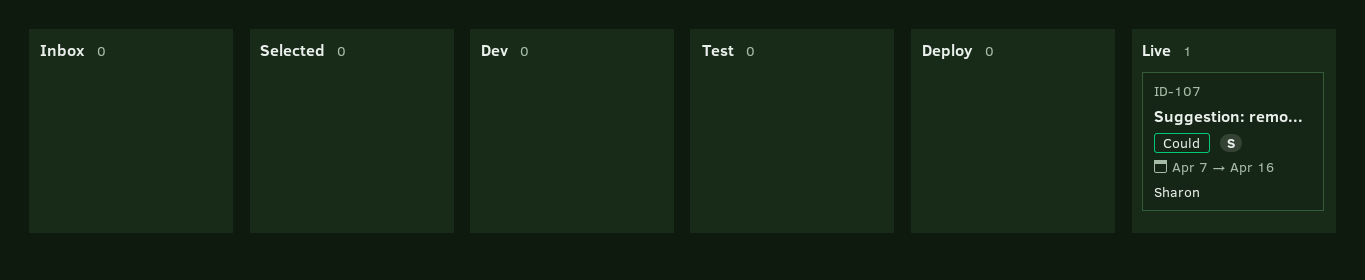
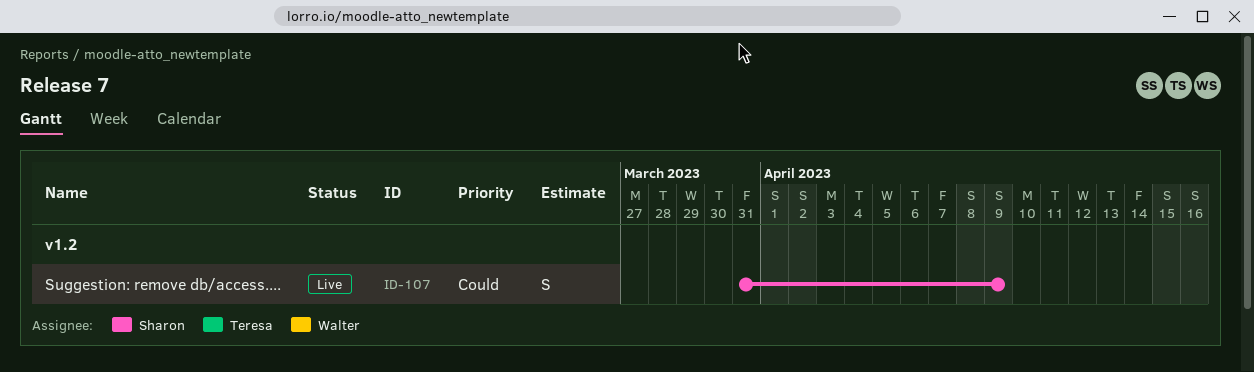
ID-107, start: Apr 7 -> Mar 31
ID-107, due: Apr 16 -> Apr 9

